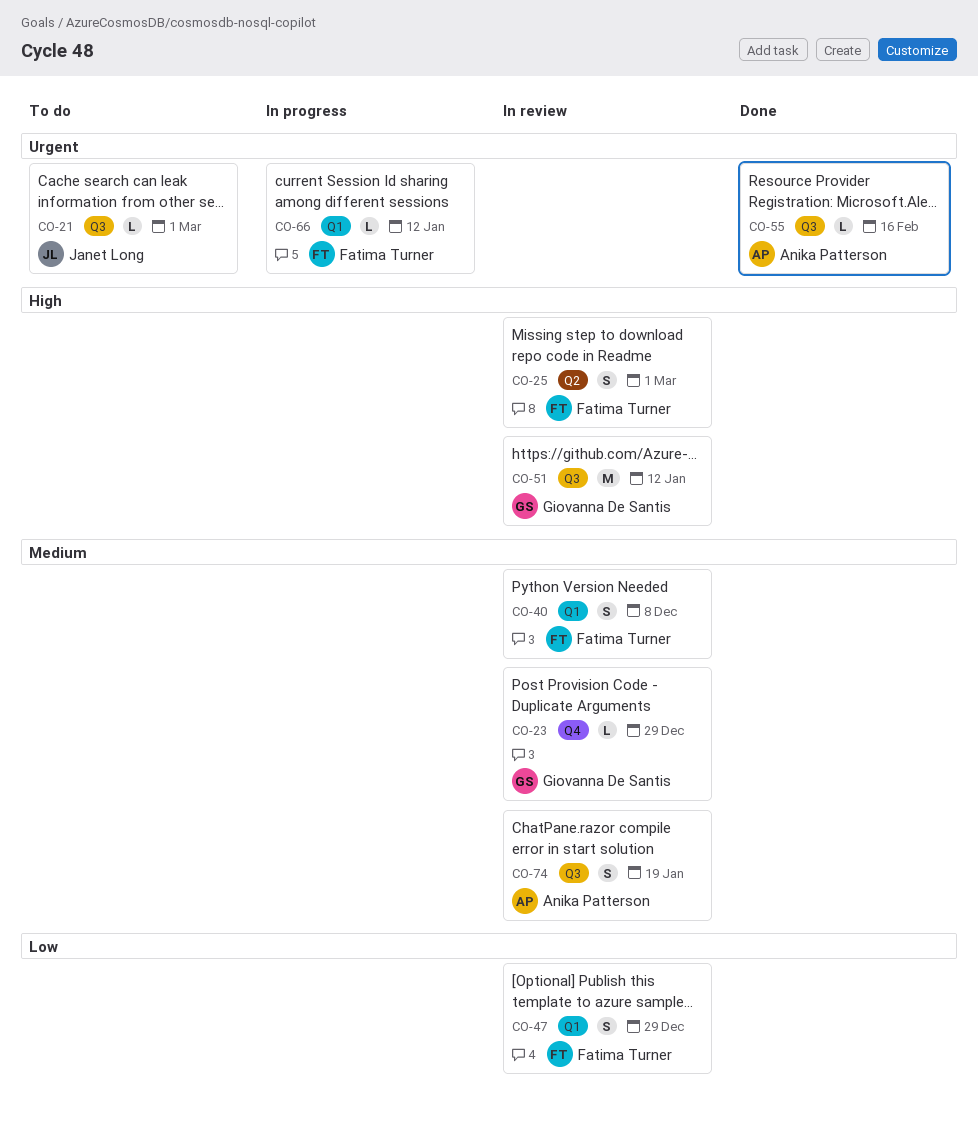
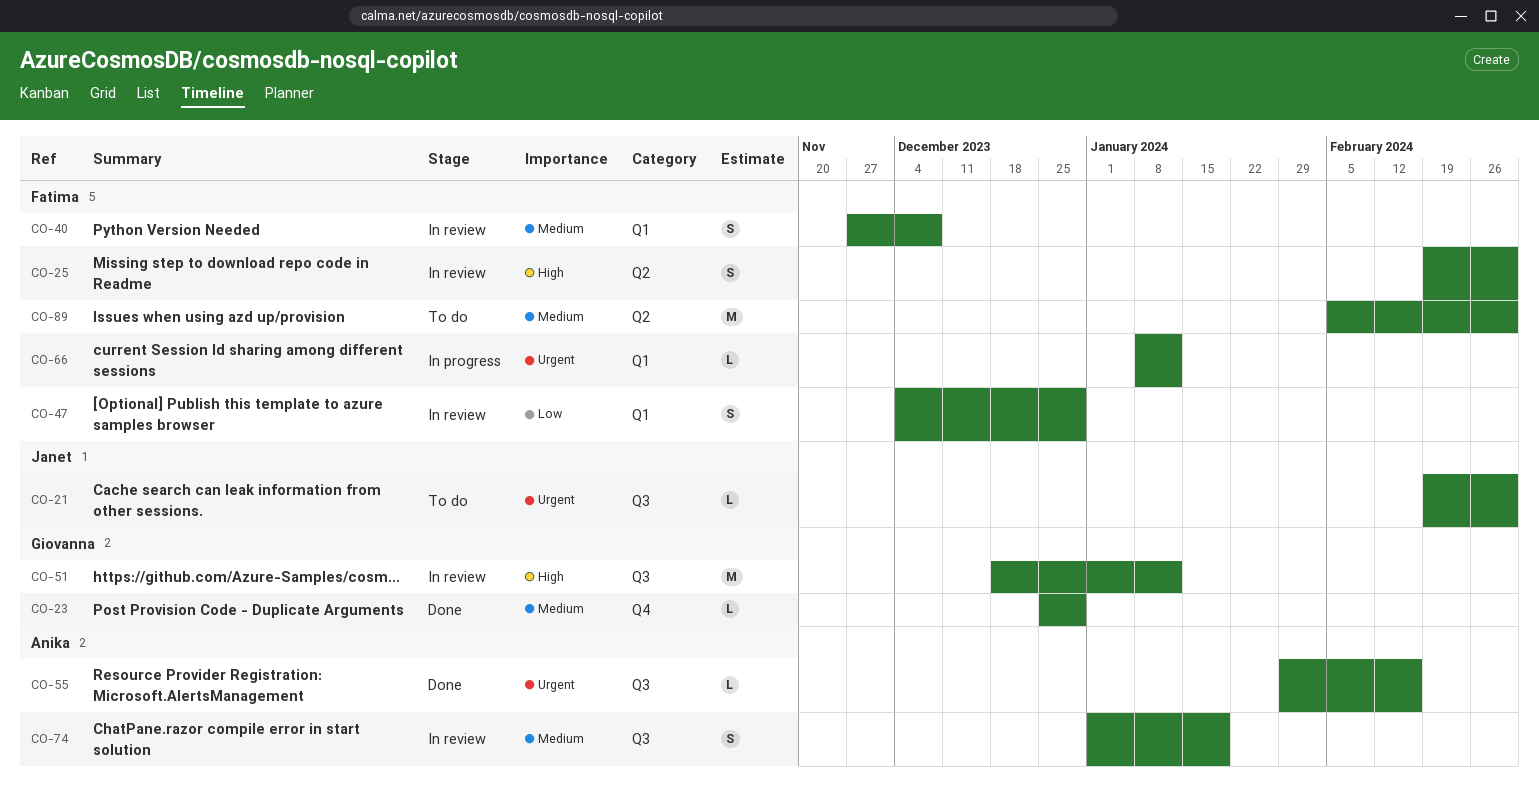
CO-23, status: In review -> Done
CO-89: none -> present

